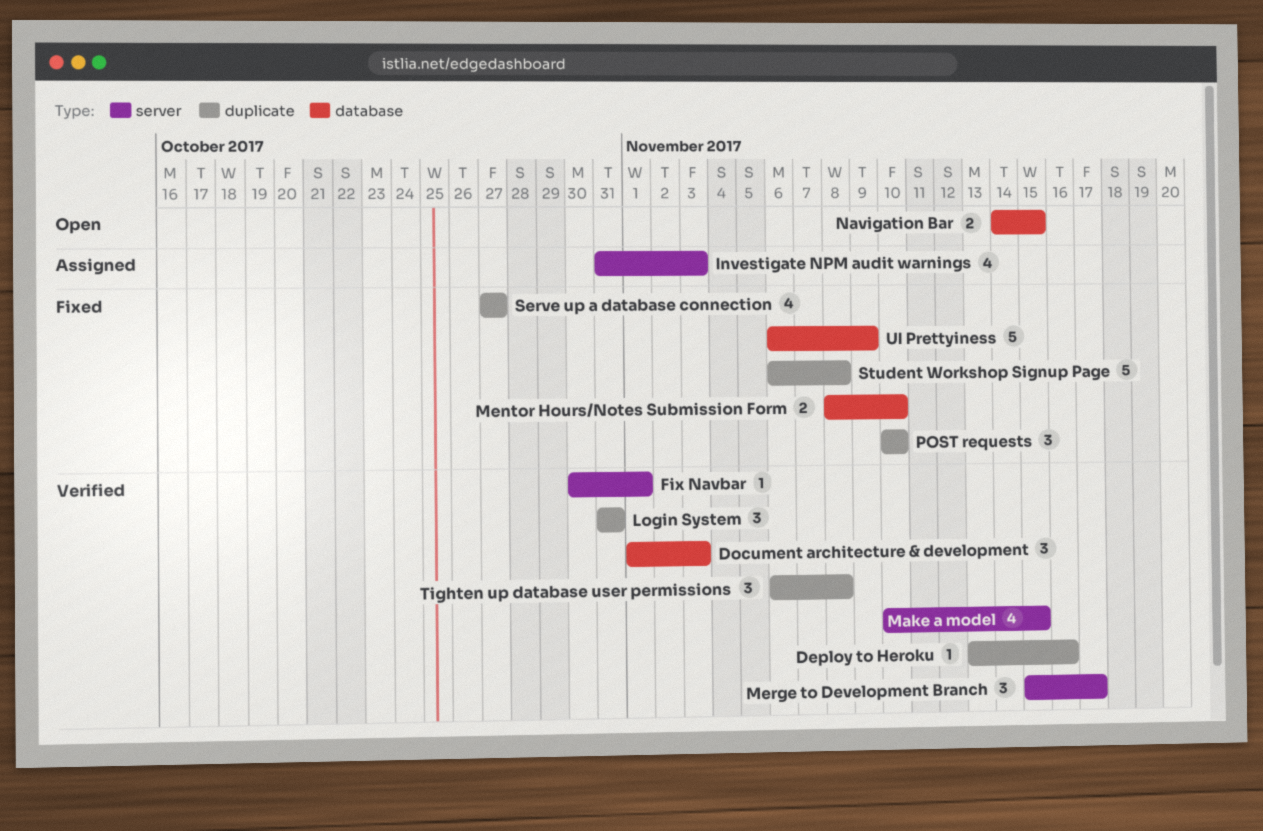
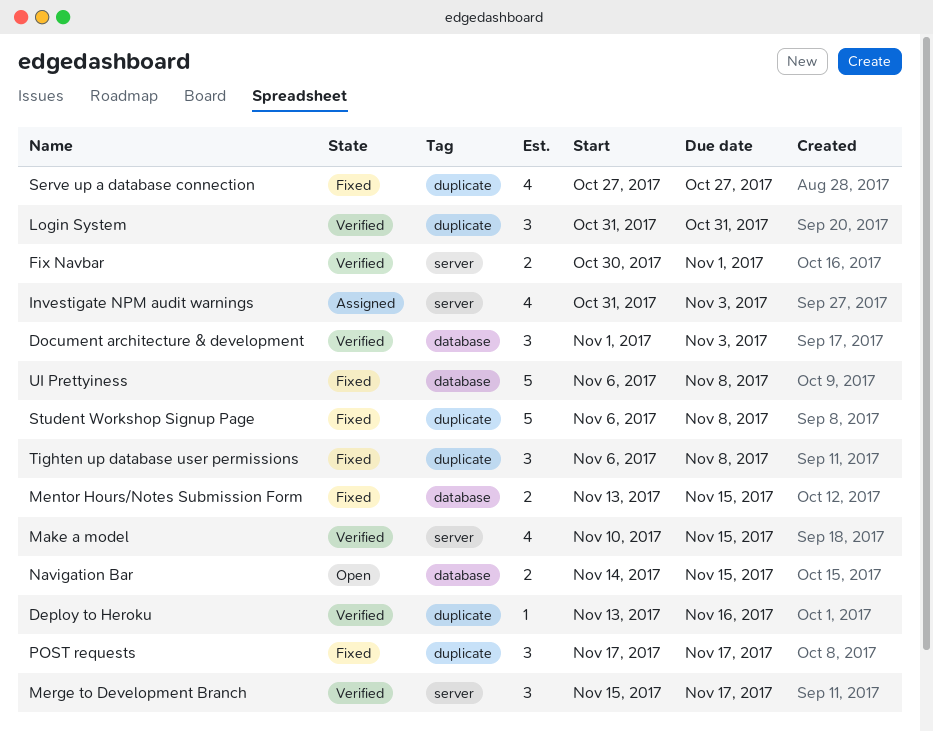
Fix Navbar, estimate: 1 -> 2
Mentor Hours/Notes Submission Form, start: Nov 8 -> Nov 13
Mentor Hours/Notes Submission Form, due: Nov 10 -> Nov 15
POST requests, start: Nov 10 -> Nov 17
POST requests, due: Nov 10 -> Nov 17
Tighten up database user permissions, status: Verified -> Fixed
UI Prettyiness, due: Nov 9 -> Nov 8

